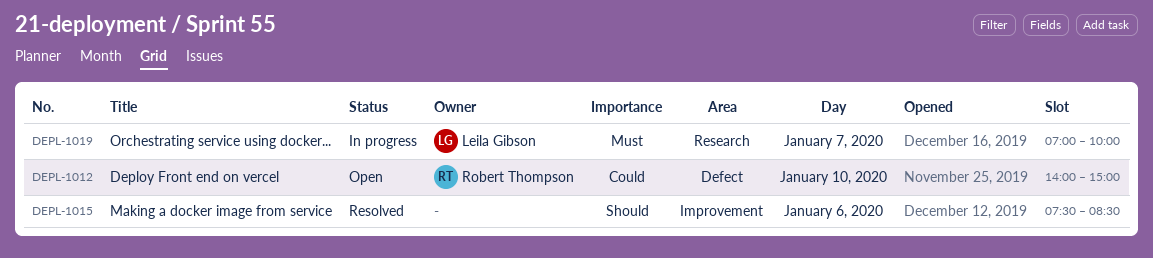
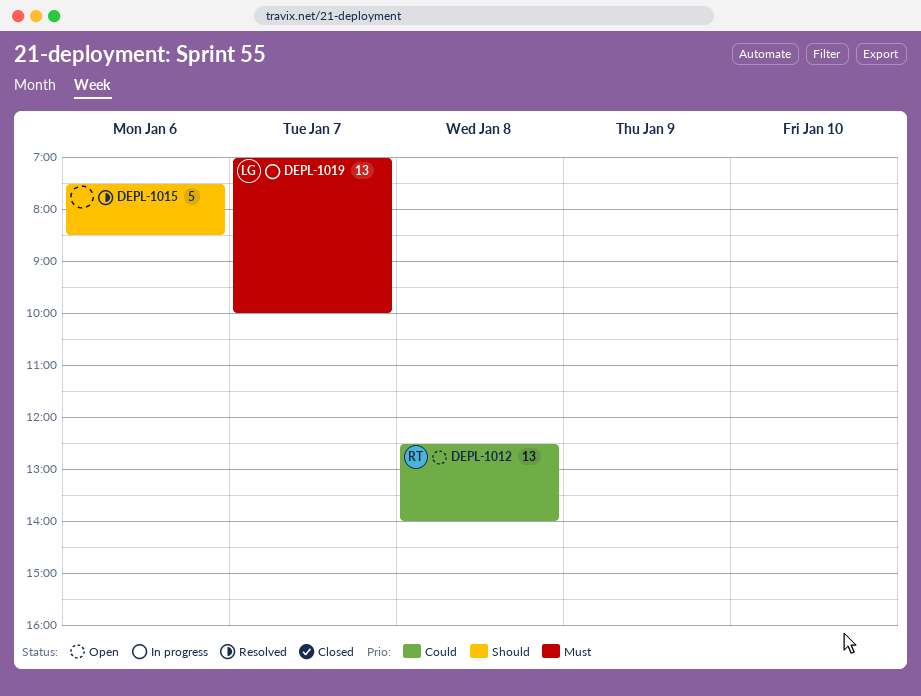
DEPL-1012, day: Jan 10 -> Jan 8
DEPL-1012, begins: 14:00 -> 12:30
DEPL-1012, ends: 15:00 -> 14:00

